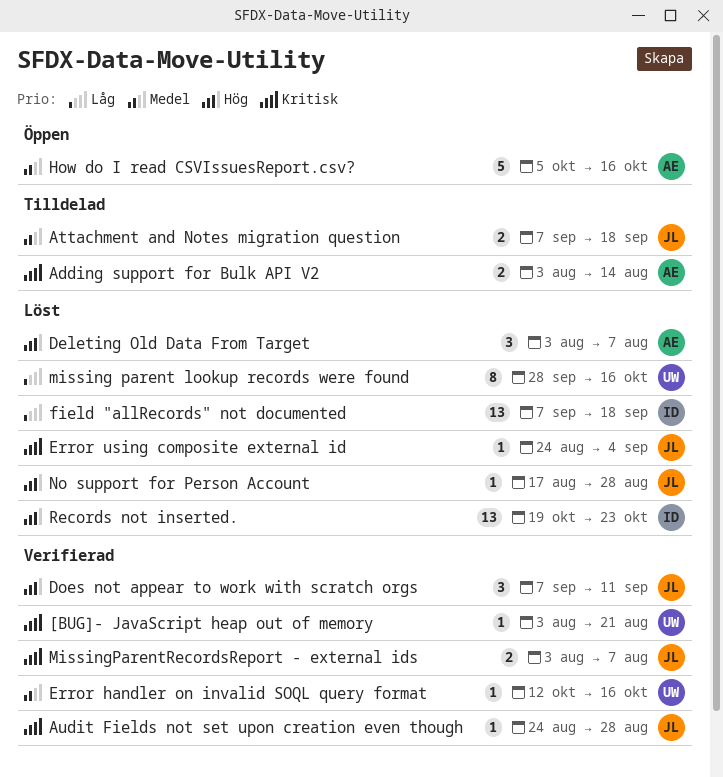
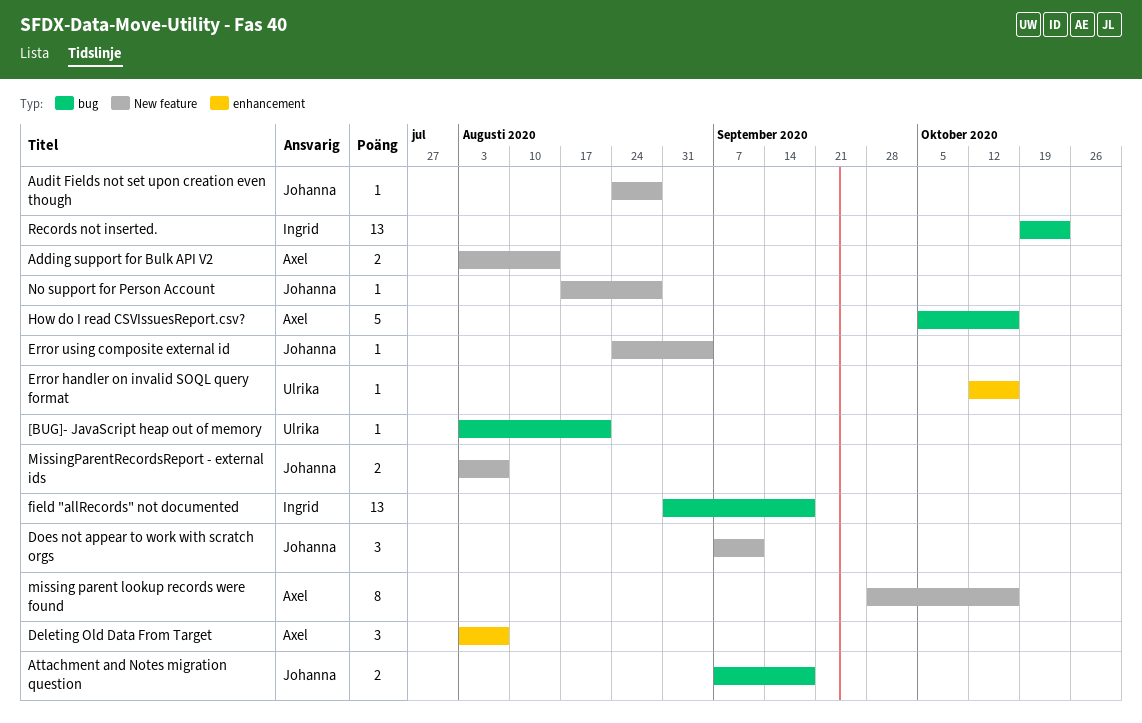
field "allRecords" not documented, start: Sep 7 -> Aug 31
missing parent lookup records were found, owner: Ulrika -> Axel

